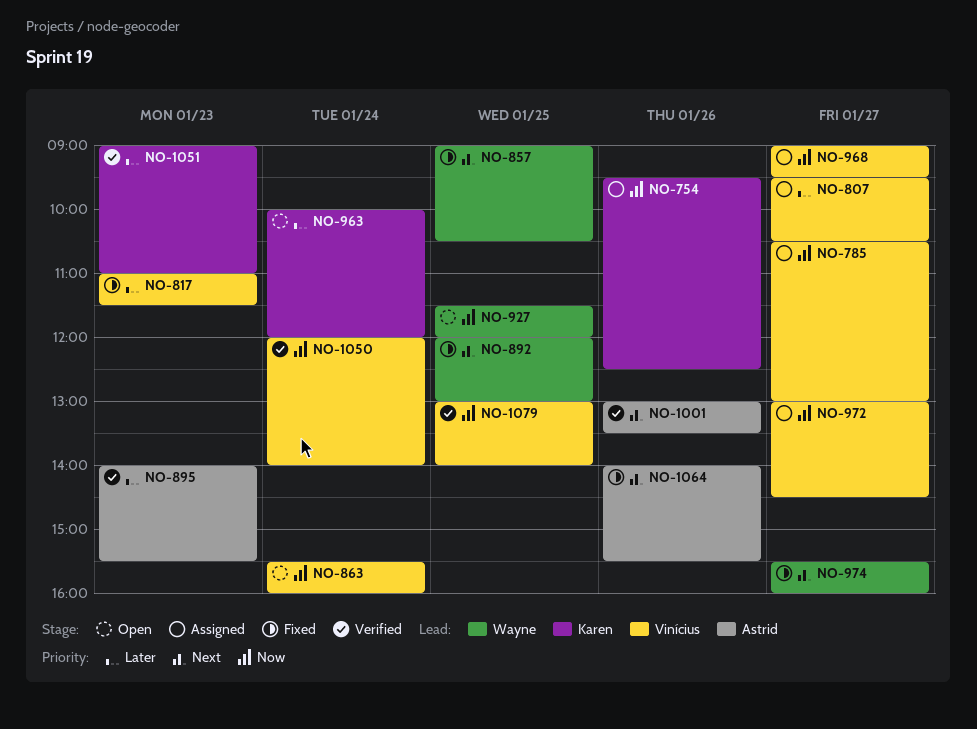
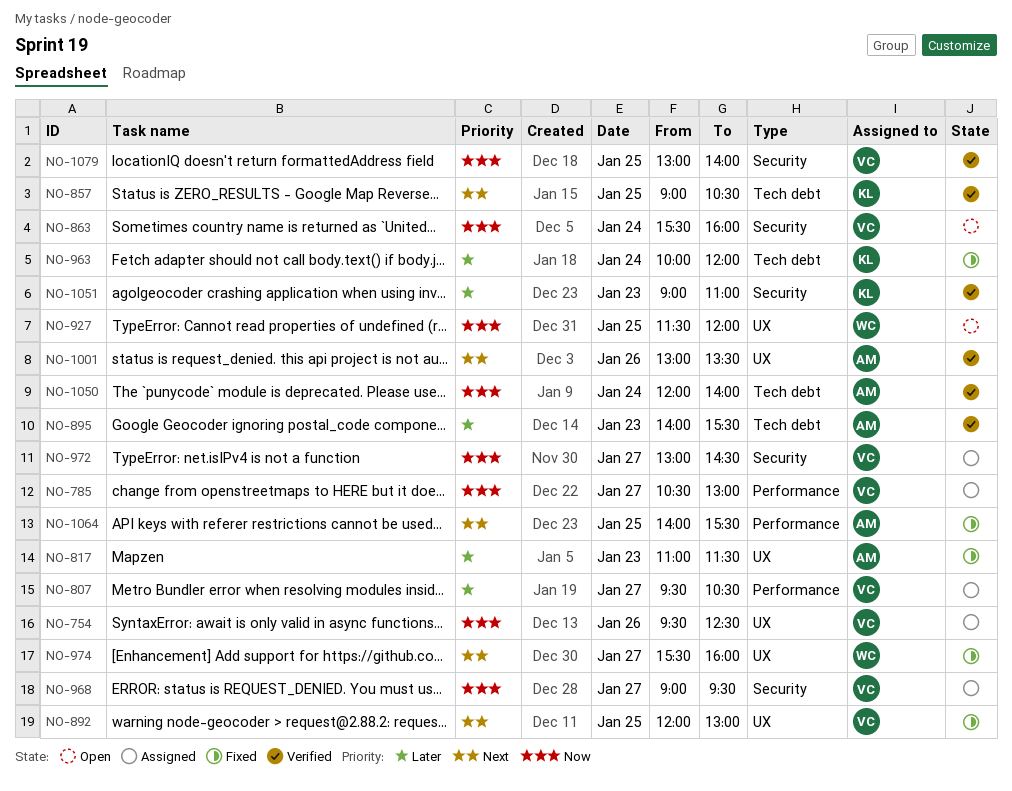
NO-754, owner: Karen -> Vinícius
NO-817, owner: Vinícius -> Astrid
NO-857, status: Fixed -> Verified
NO-857, owner: Wayne -> Karen
NO-892, owner: Wayne -> Vinícius
NO-963, status: Open -> Fixed
NO-1050, owner: Vinícius -> Astrid
NO-1064, day: Jan 26 -> Jan 25

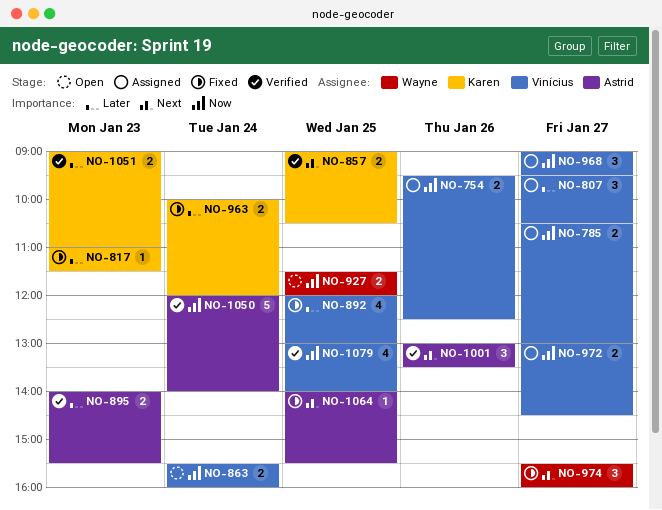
NO-817, owner: Astrid -> Karen
NO-892, priority: Next -> Later

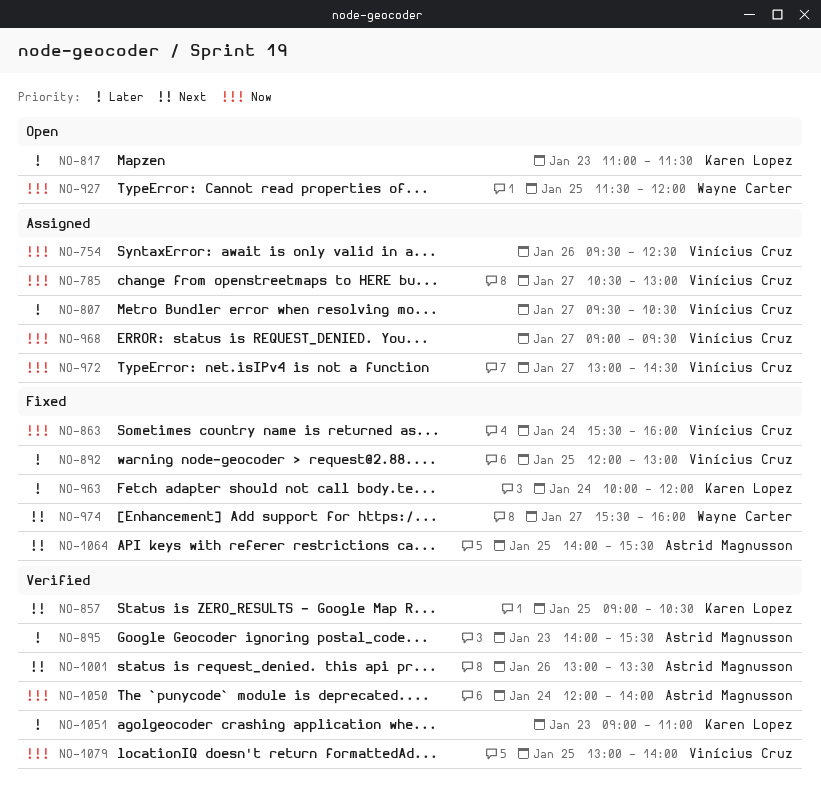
NO-817, status: Fixed -> Open
NO-863, status: Open -> Fixed

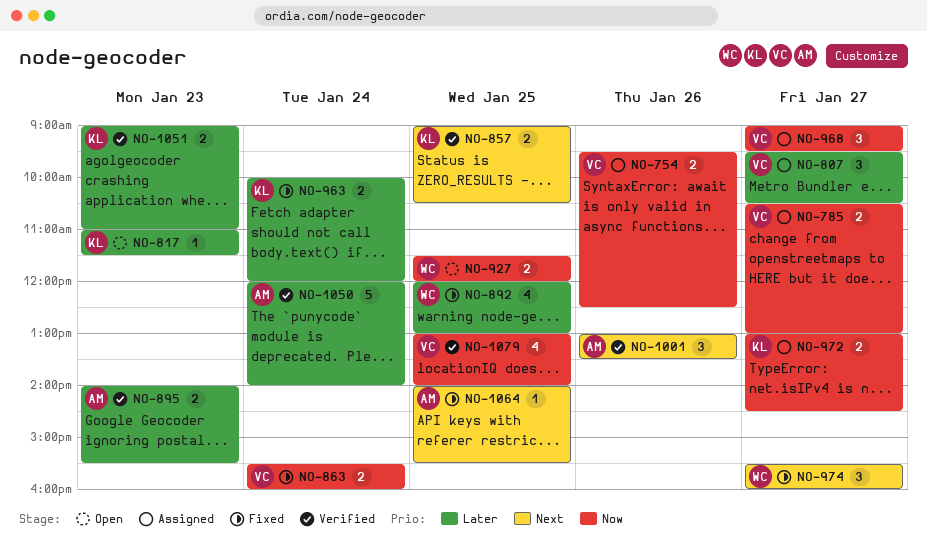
NO-892, owner: Vinícius Cruz -> Wayne Carter
NO-972, owner: Vinícius Cruz -> Karen Lopez
NO-1050, priority: Now -> Later

